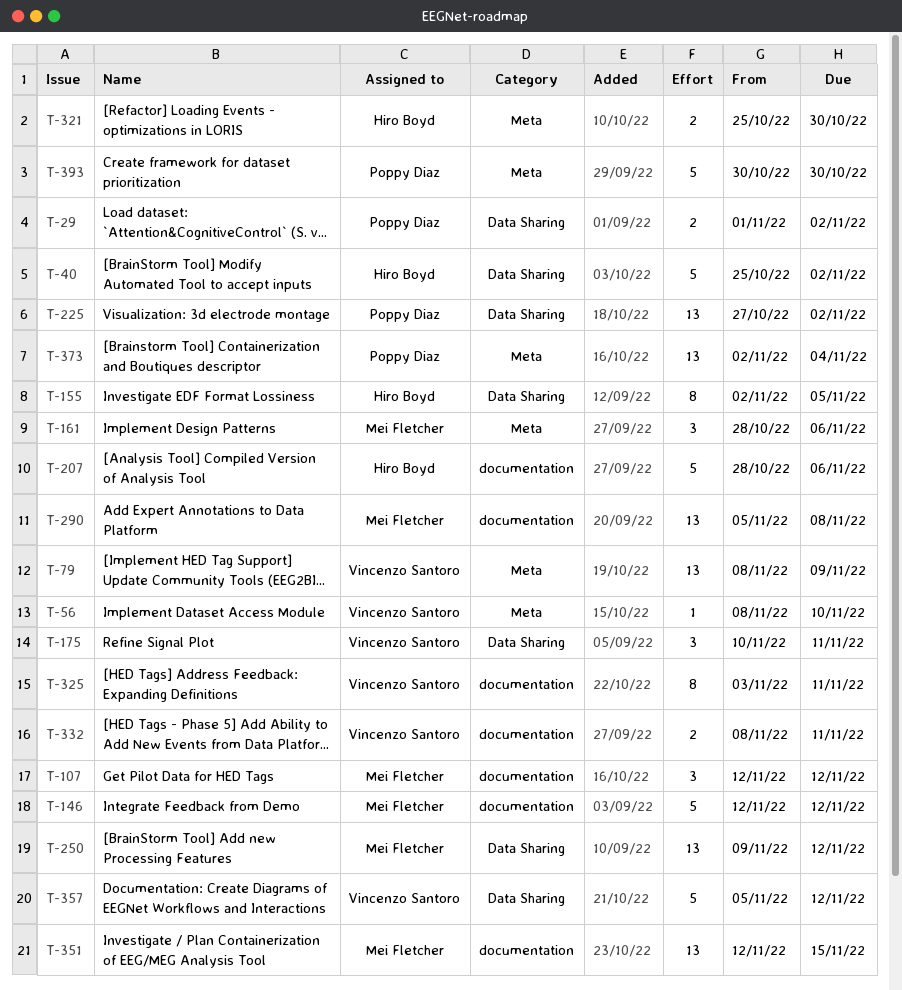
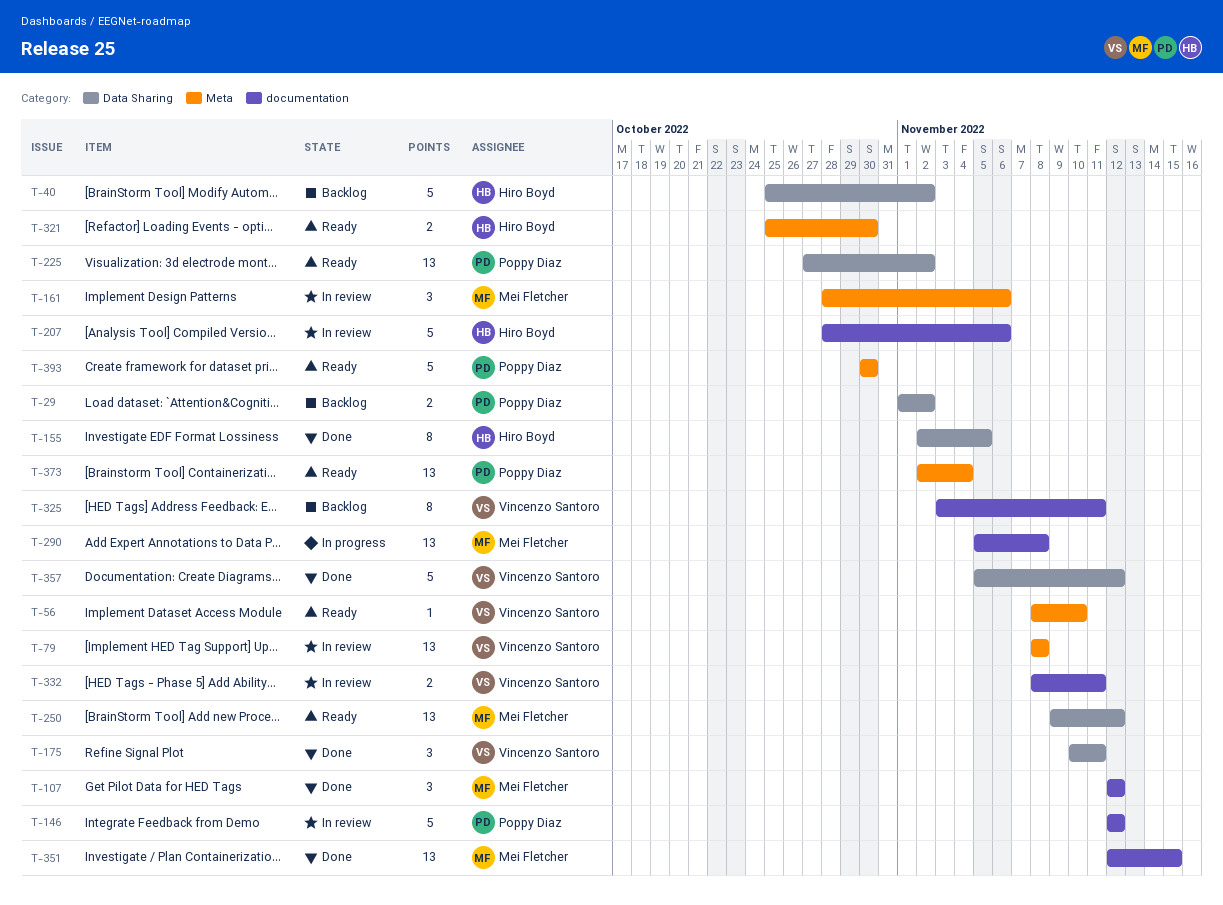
T-79, due: Nov 9 -> Nov 8
T-146, owner: Mei Fletcher -> Poppy Diaz

